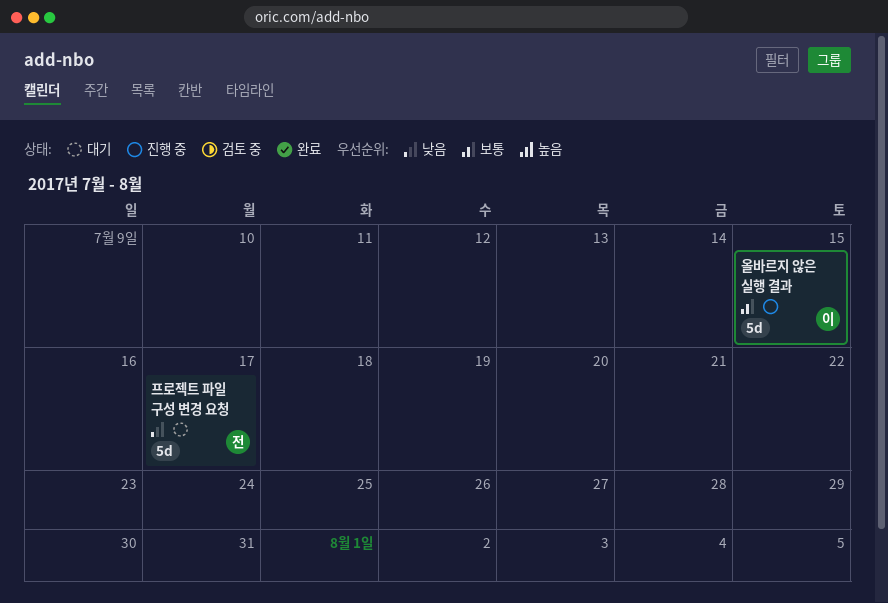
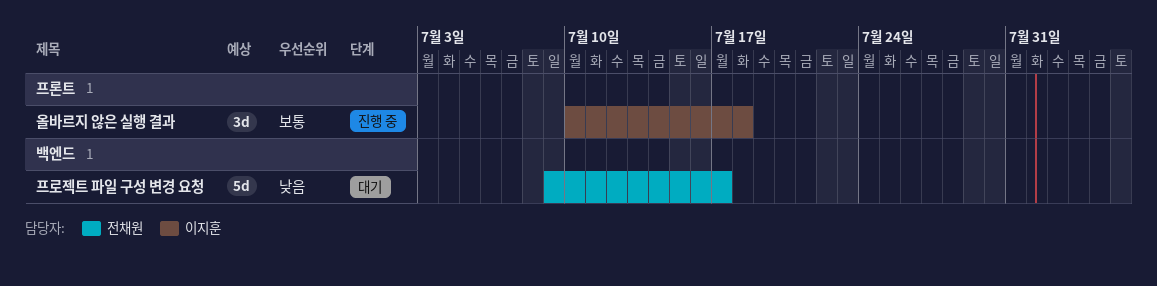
올바르지 않은 실행 결과, estimate: 5d -> 3d
올바르지 않은 실행 결과, due: Jul 15 -> Jul 18

